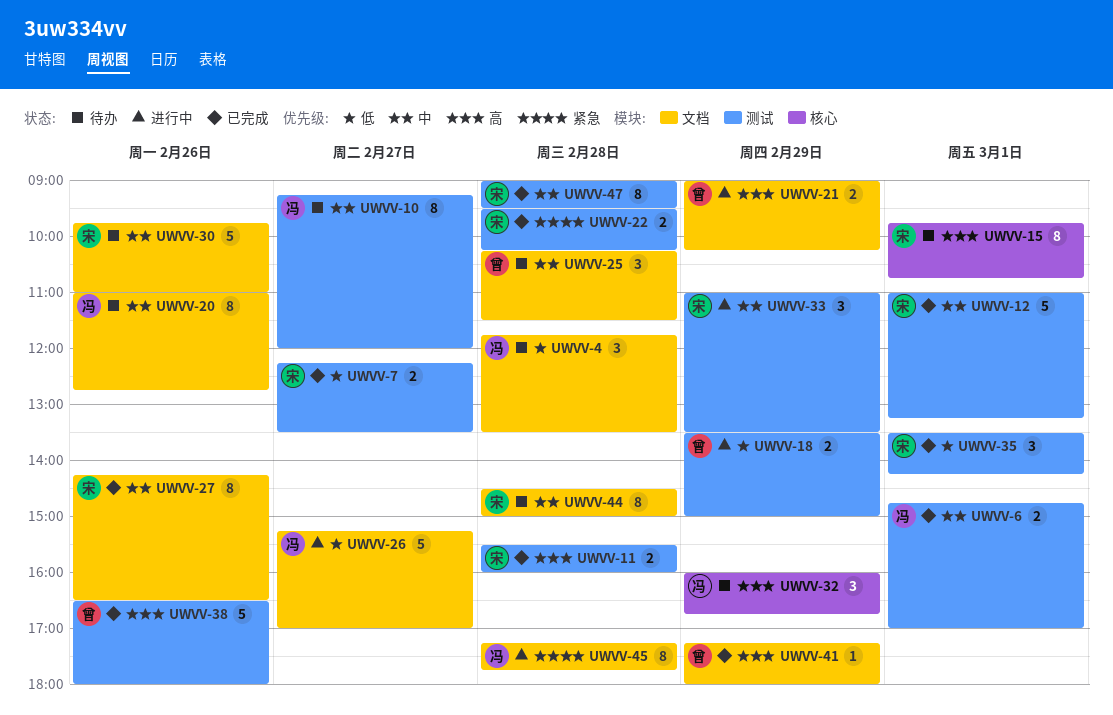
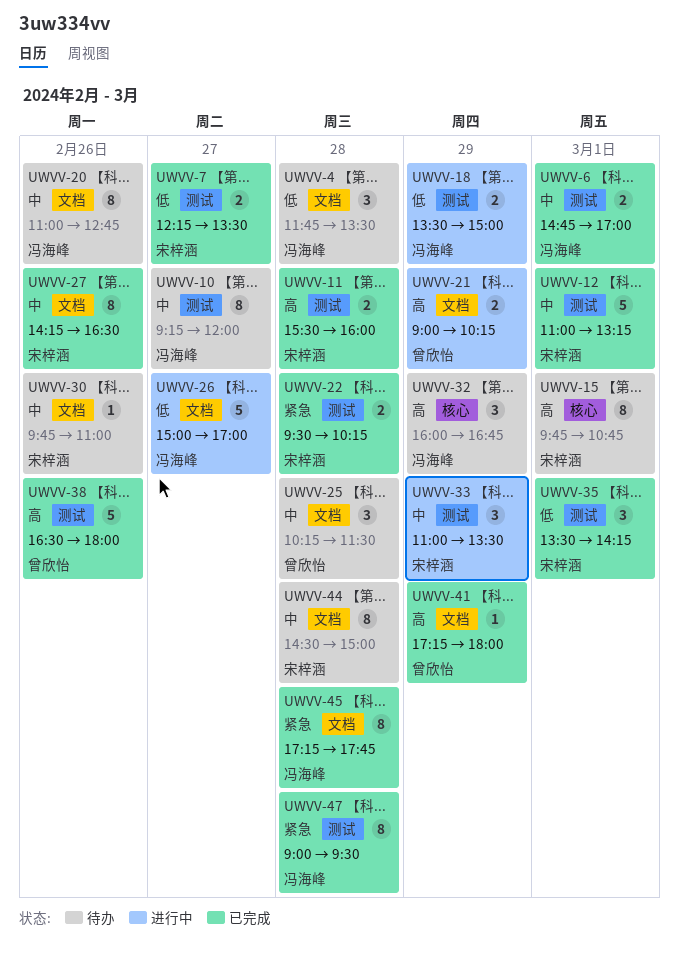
UWVV-18, owner: 曾欣怡 -> 冯海峰
UWVV-26, begins: 15:15 -> 15:00
UWVV-30, estimate: 5 -> 1
UWVV-45, status: 进行中 -> 已完成
UWVV-47, owner: 宋梓涵 -> 冯海峰
UWVV-47, priority: 中 -> 紧急

